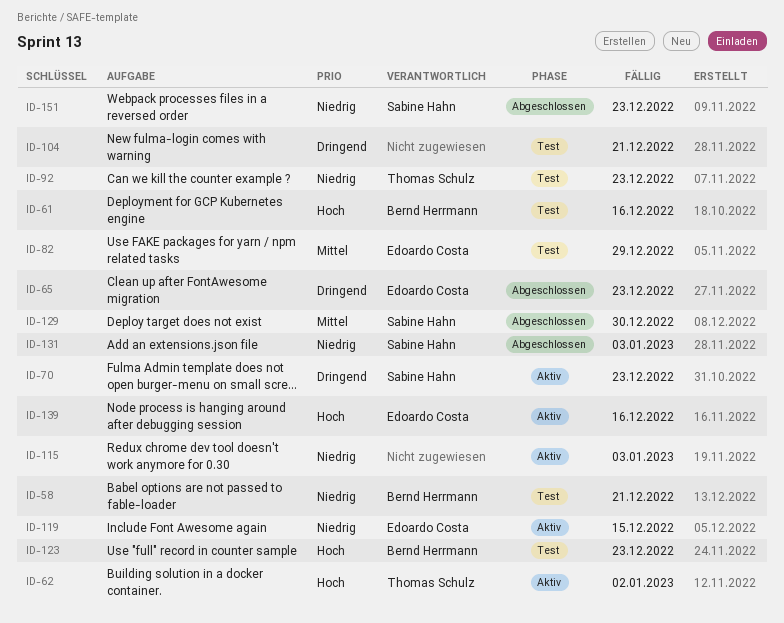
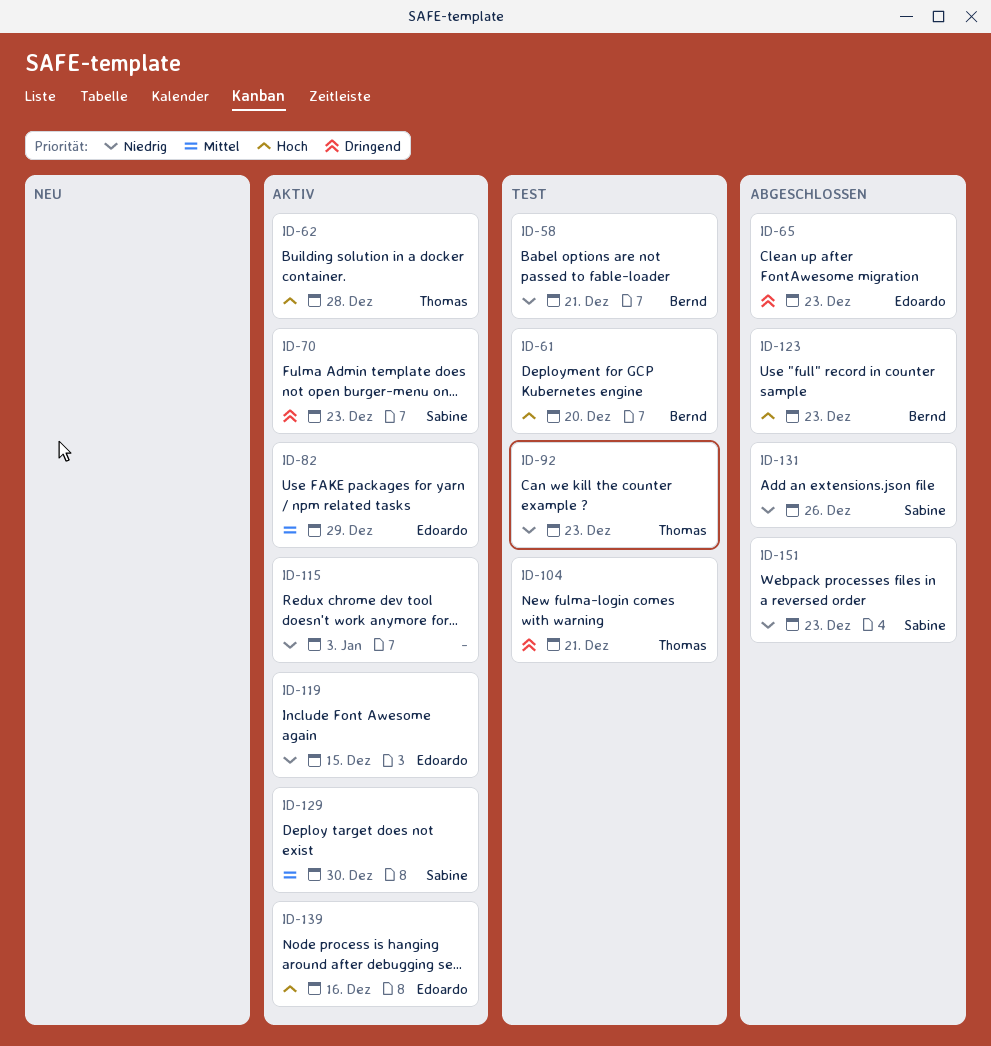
ID-61, due: Dec 16 -> Dec 20
ID-62, due: Jan 2 -> Dec 28
ID-82, status: Test -> Aktiv
ID-104, owner: none -> Thomas Schulz
ID-123, status: Test -> Abgeschlossen
ID-129, status: Abgeschlossen -> Aktiv
ID-131, due: Jan 3 -> Dec 26

